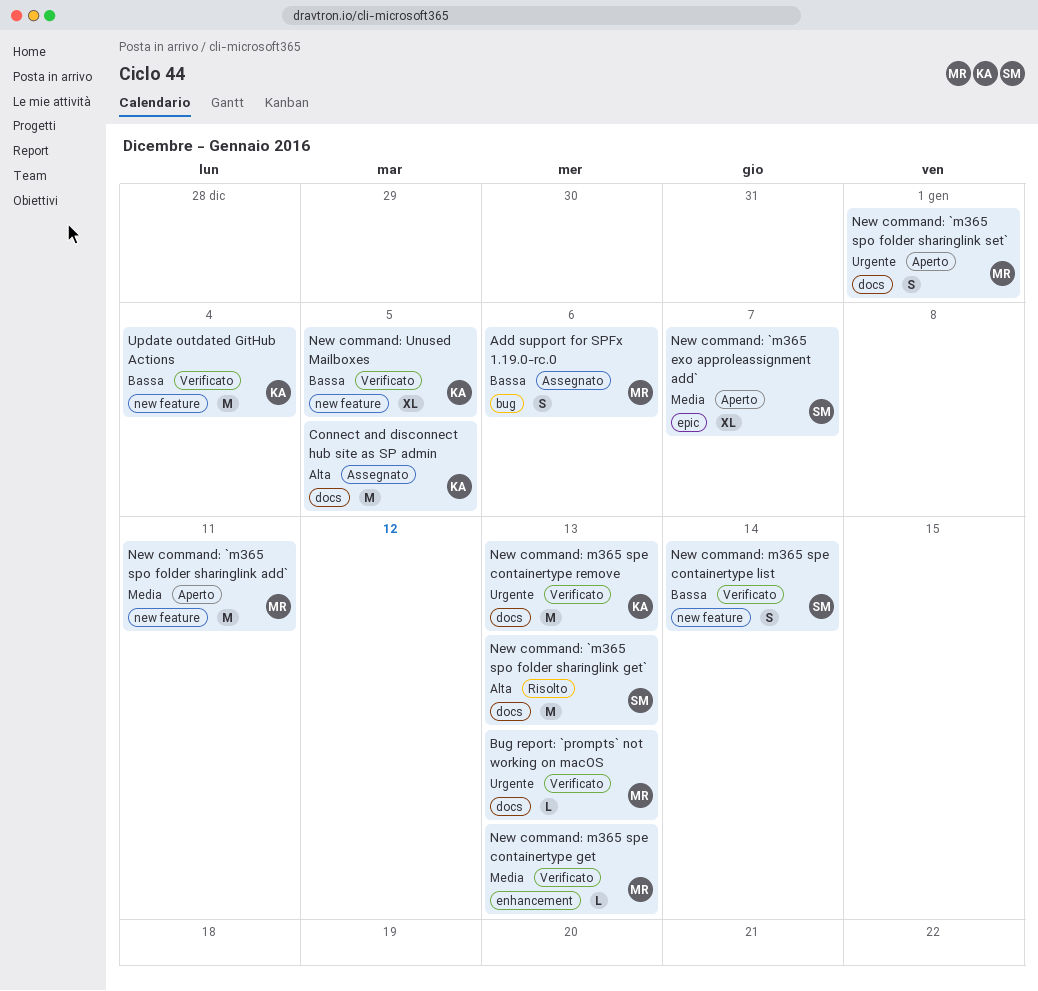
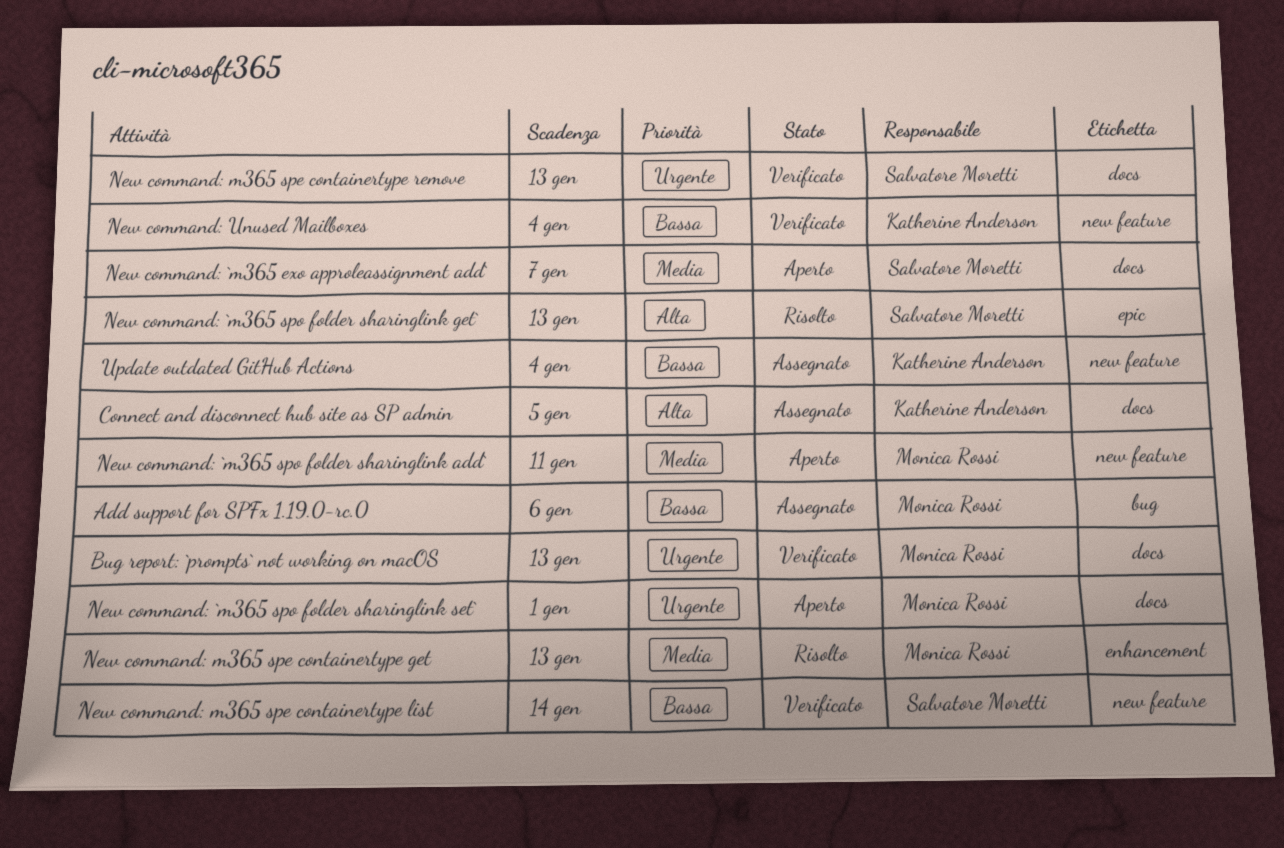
New command: `m365 exo approleassignment add`, label: epic -> docs
New command: `m365 spo folder sharinglink get`, label: docs -> epic
New command: m365 spe containertype get, status: Verificato -> Risolto
New command: m365 spe containertype remove, owner: Katherine Anderson -> Salvatore Moretti
New command: Unused Mailboxes, due: Jan 5 -> Jan 4
Update outdated GitHub Actions, status: Verificato -> Assegnato

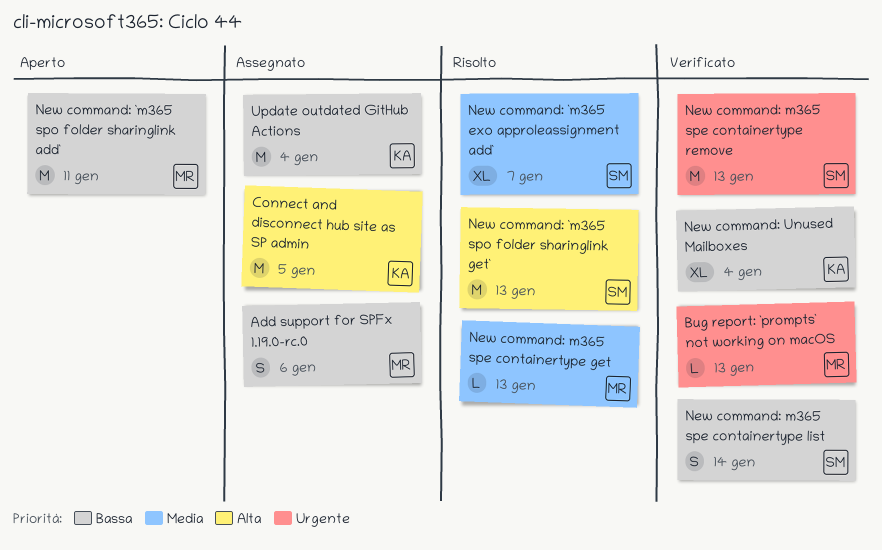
New command: `m365 exo approleassignment add`, status: Aperto -> Risolto
New command: `m365 spo folder sharinglink add`, priority: Media -> Bassa
New command: `m365 spo folder sharinglink set`: present -> none

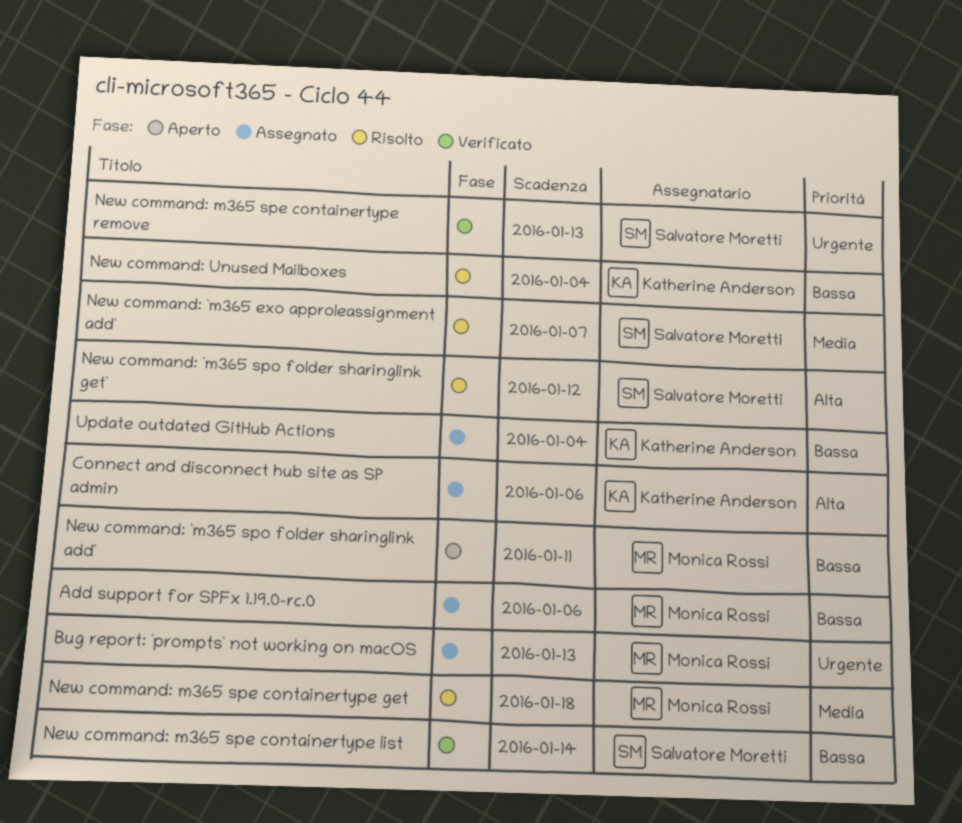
Bug report: `prompts` not working on macOS, status: Verificato -> Assegnato
Connect and disconnect hub site as SP admin, due: Jan 5 -> Jan 6
New command: `m365 spo folder sharinglink get`, due: Jan 13 -> Jan 12
New command: m365 spe containertype get, due: Jan 13 -> Jan 18
New command: Unused Mailboxes, status: Verificato -> Risolto

